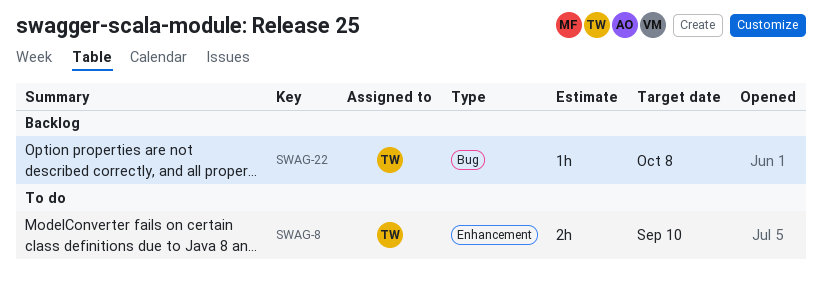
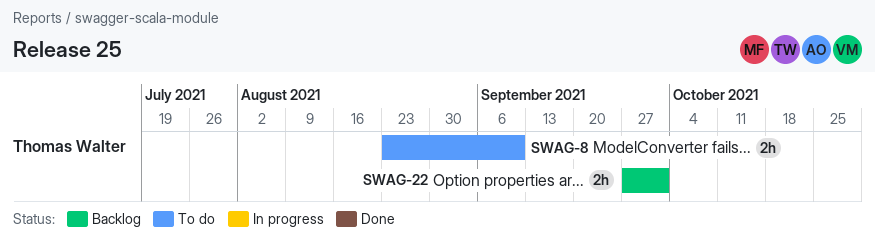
SWAG-22, estimate: 1h -> 2h
SWAG-22, due: Oct 8 -> Oct 1

